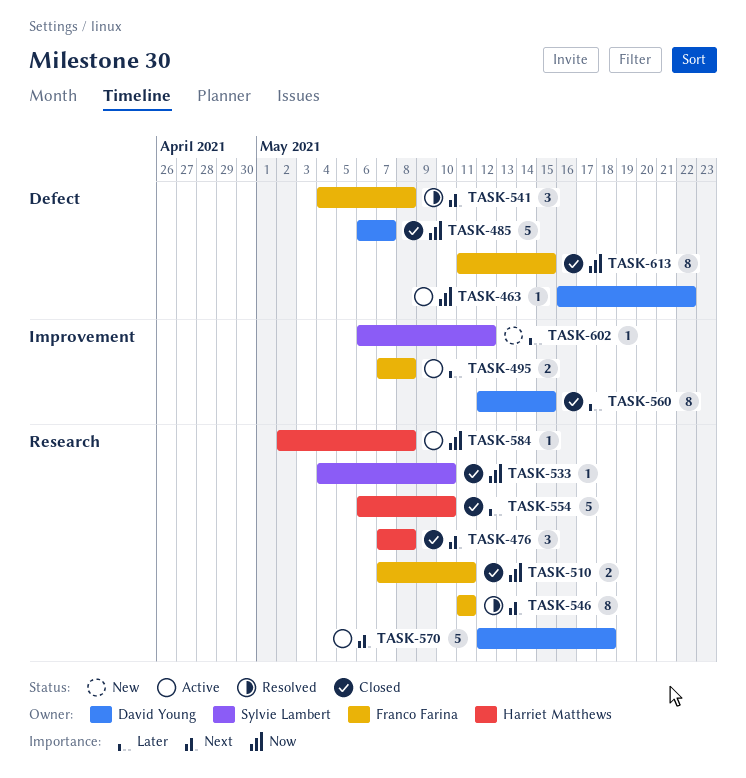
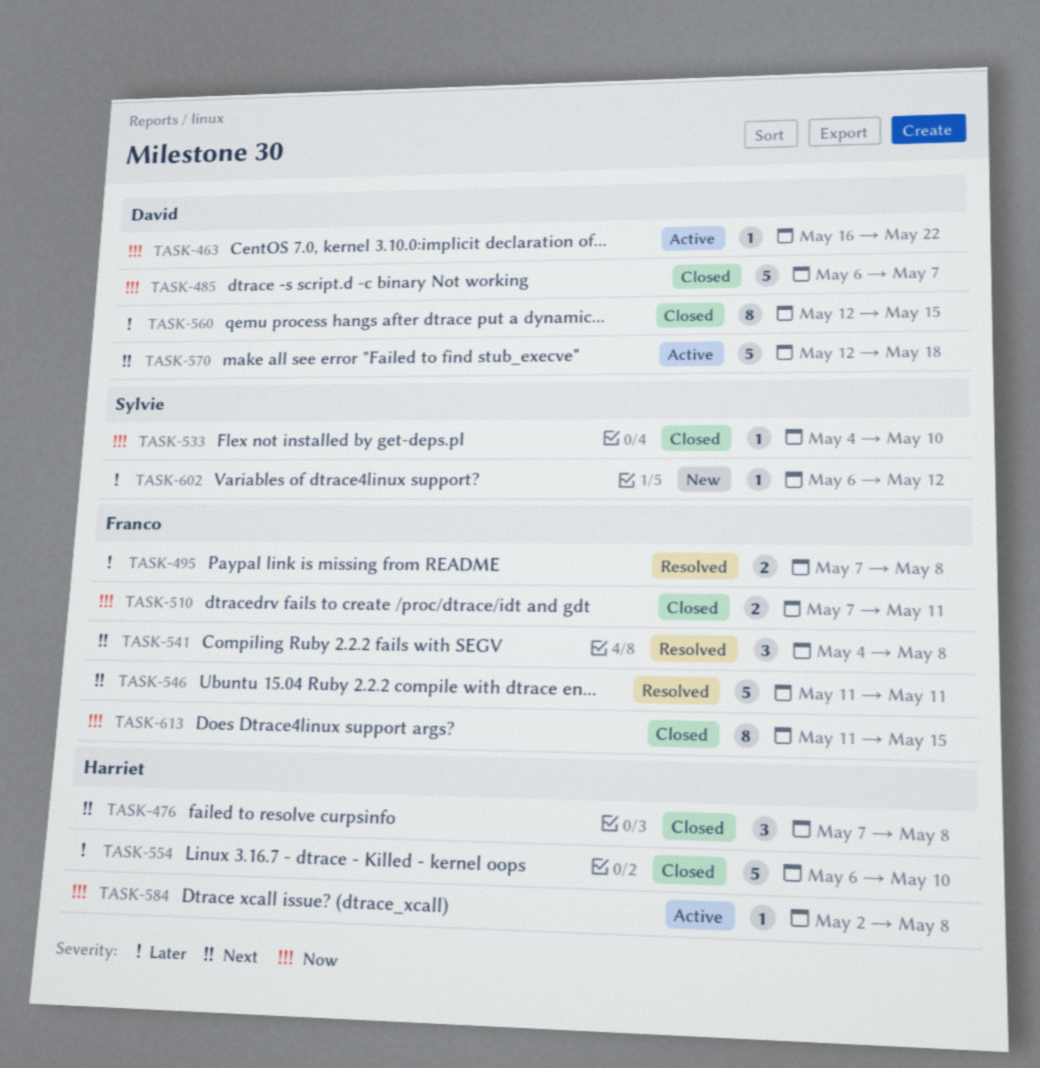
TASK-495, status: Active -> Resolved
TASK-546, estimate: 8 -> 5

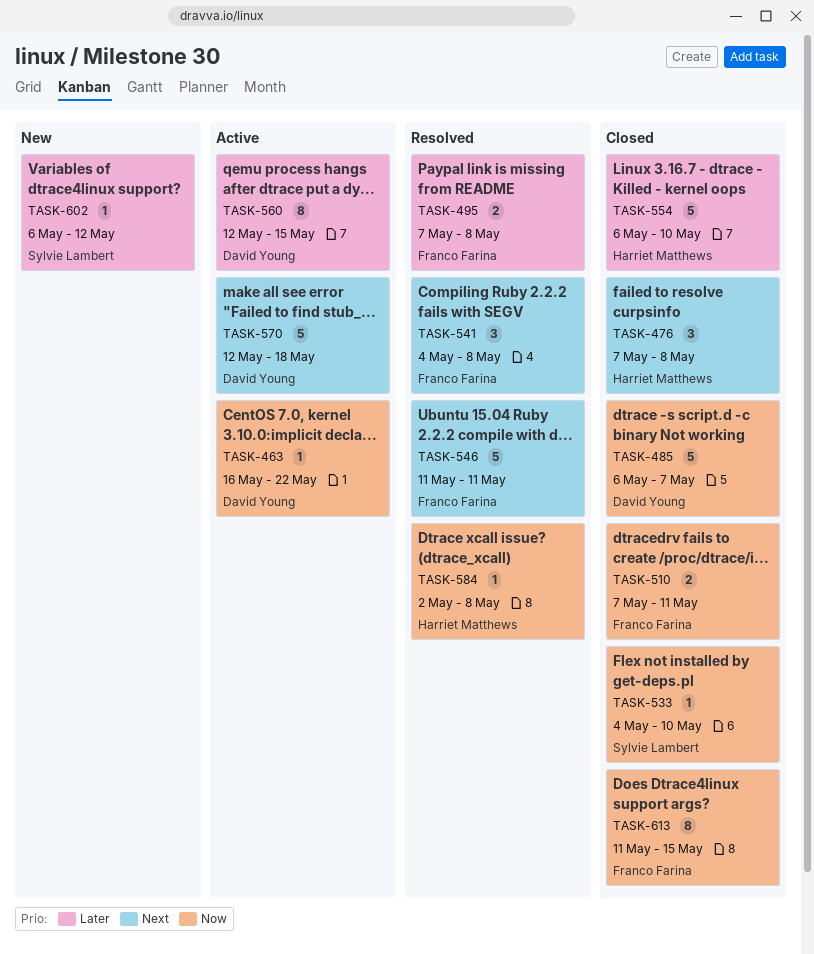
TASK-560, status: Closed -> Active
TASK-584, status: Active -> Resolved

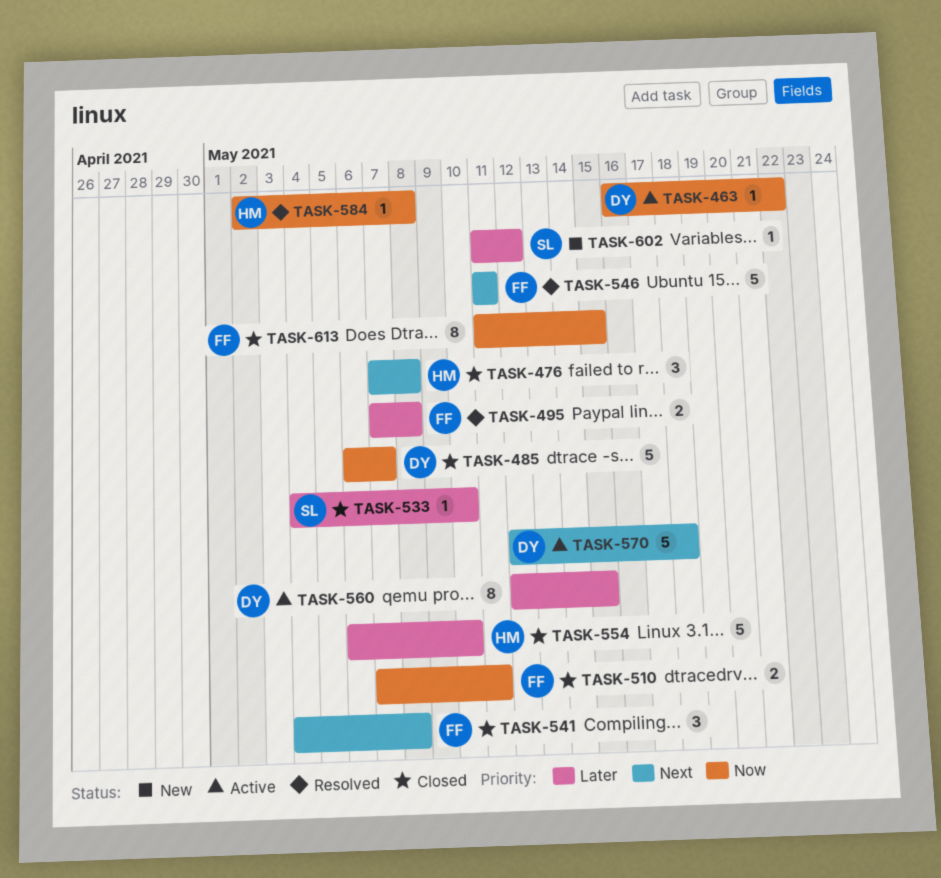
TASK-533, priority: Now -> Later
TASK-541, status: Resolved -> Closed
TASK-602, start: May 6 -> May 11

